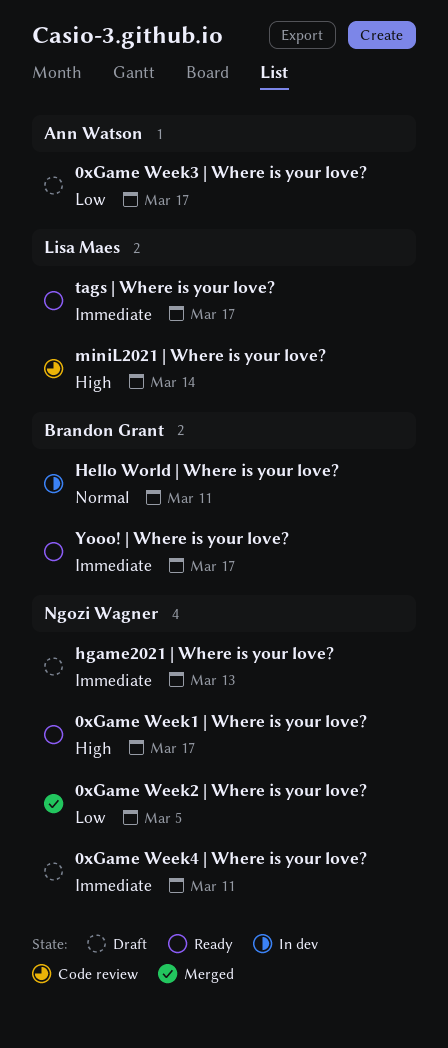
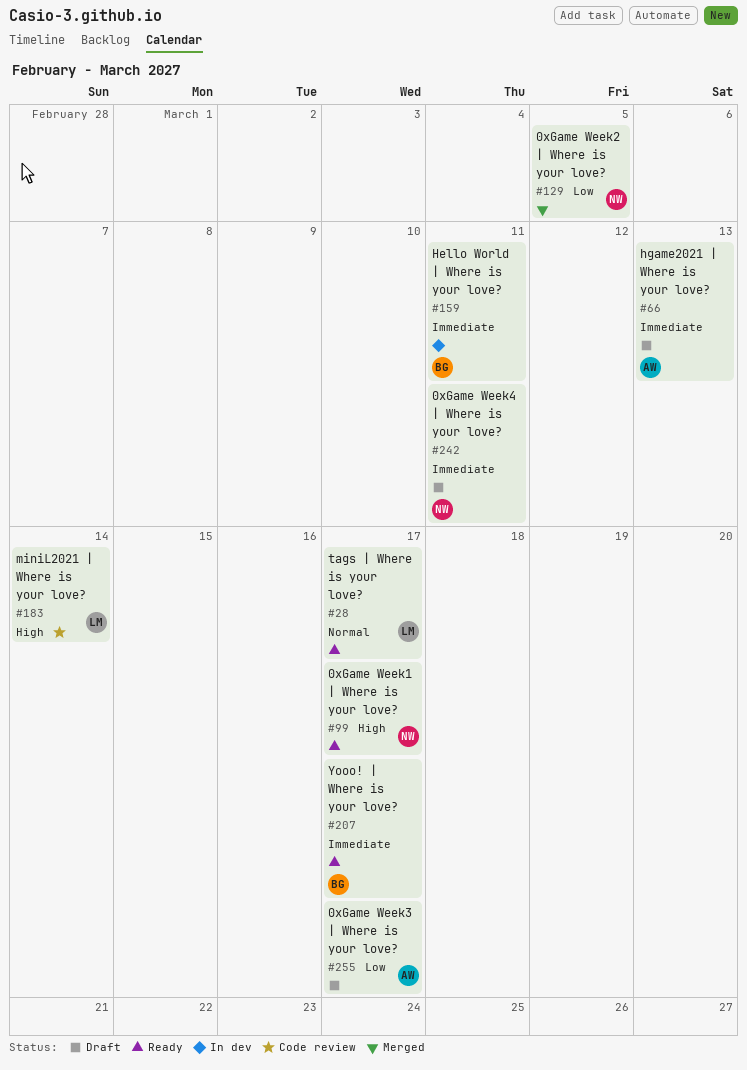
Hello World | Where is your love?, priority: Normal -> Immediate
hgame2021 | Where is your love?, owner: Ngozi Wagner -> Ann Watson
tags | Where is your love?, priority: Immediate -> Normal

